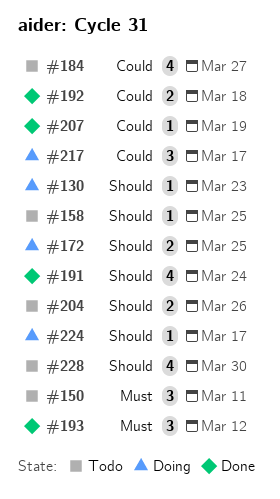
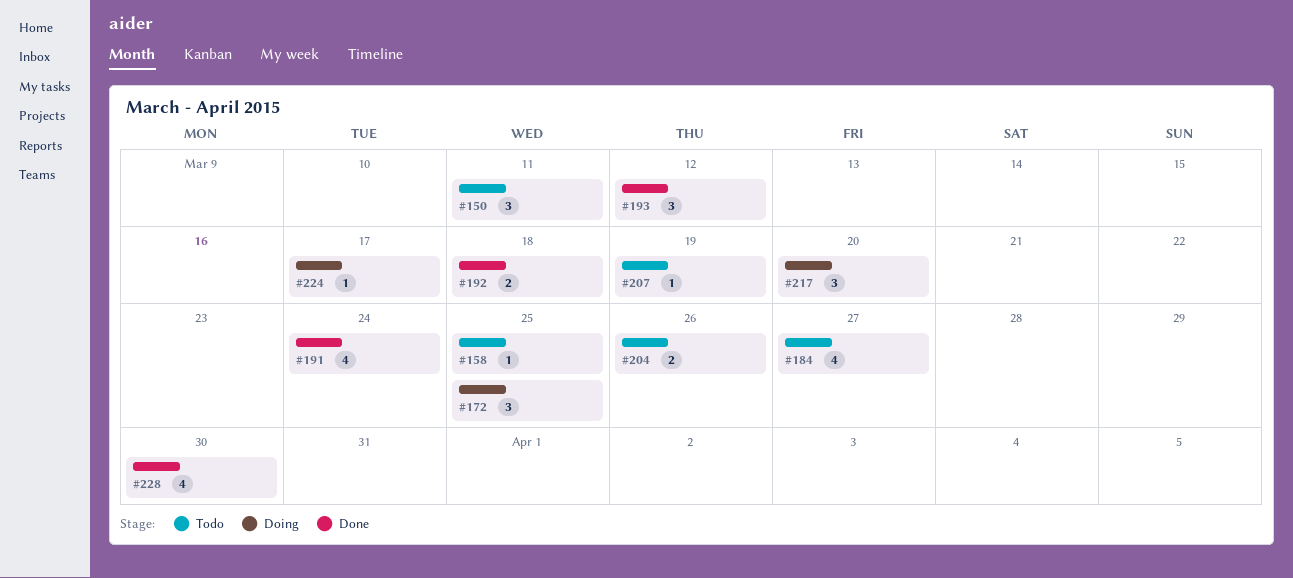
#130: present -> none
#172, estimate: 2 -> 3
#207, status: Done -> Todo
#217, due: Mar 17 -> Mar 20
#228, status: Todo -> Done

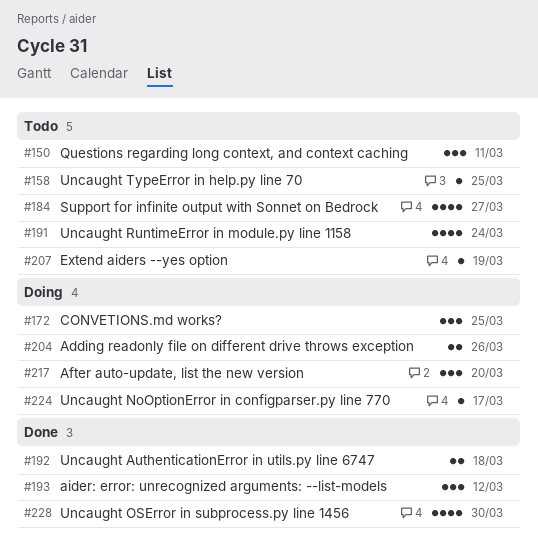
#191, status: Done -> Todo
#204, status: Todo -> Doing

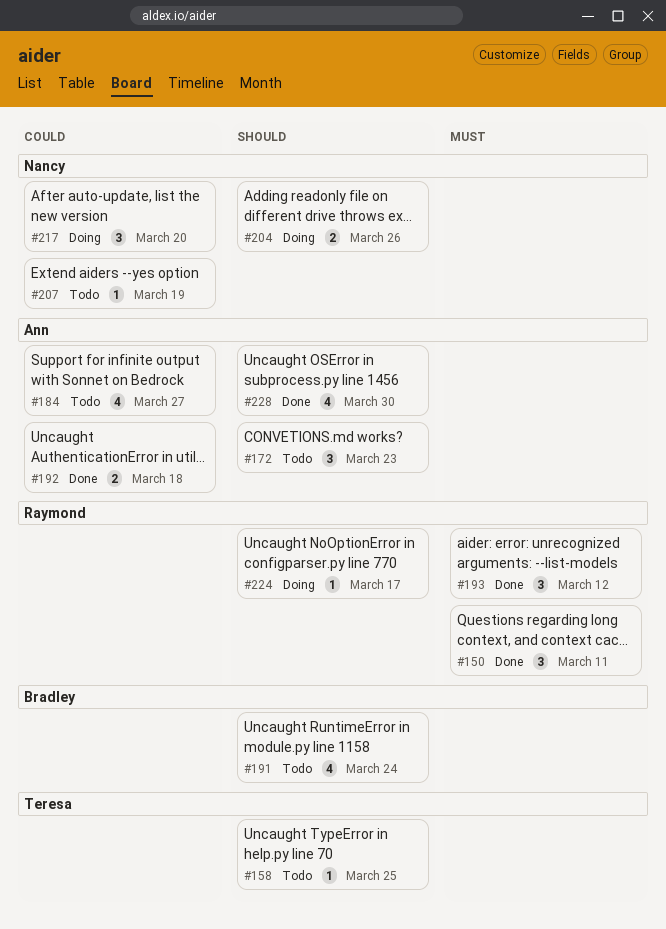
#150, status: Todo -> Done
#172, status: Doing -> Todo
#172, due: Mar 25 -> Mar 23

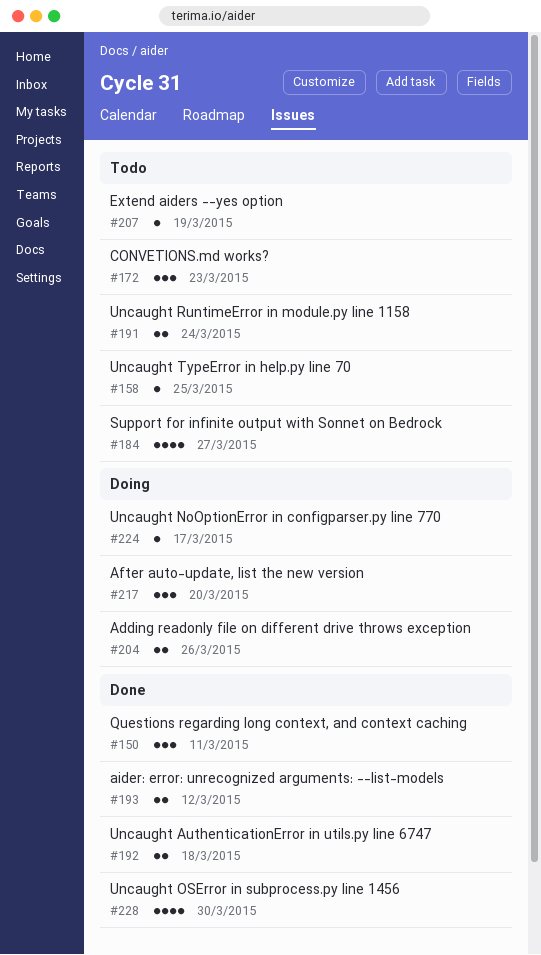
#191, estimate: 4 -> 2
#193, estimate: 3 -> 2

